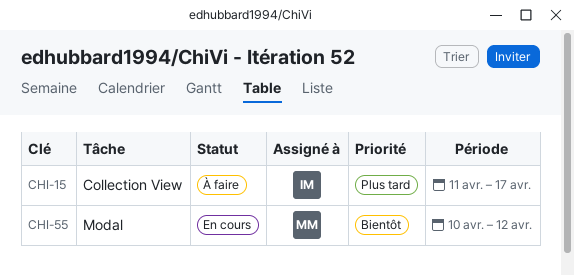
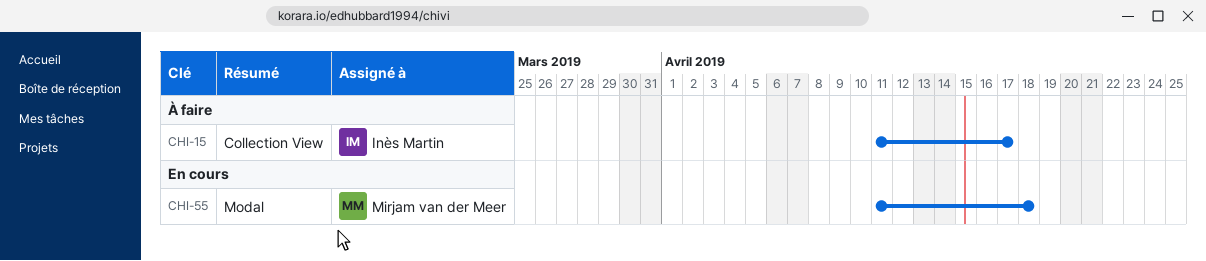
CHI-55, start: Apr 10 -> Apr 11
CHI-55, due: Apr 12 -> Apr 18

